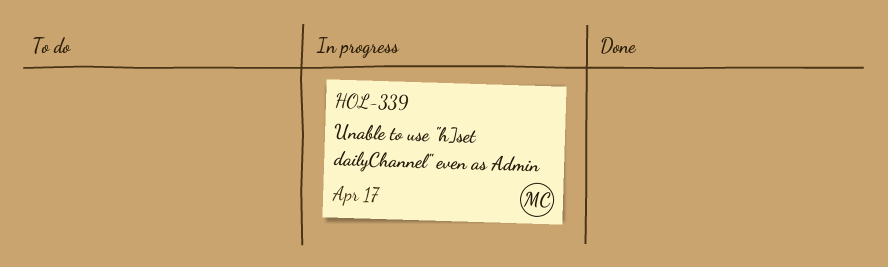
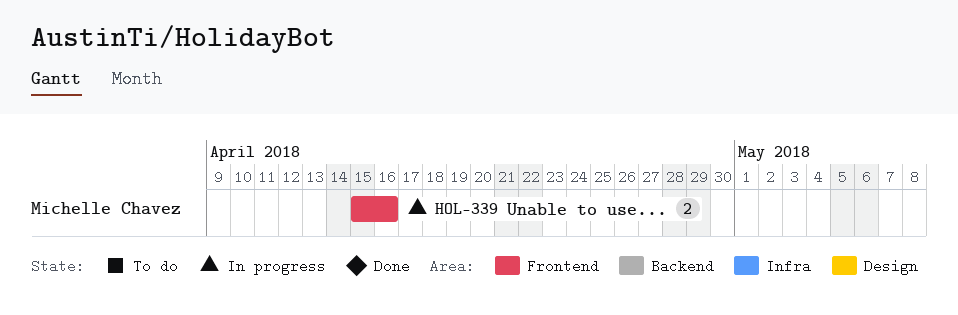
HOL-339, due: Apr 17 -> Apr 16

